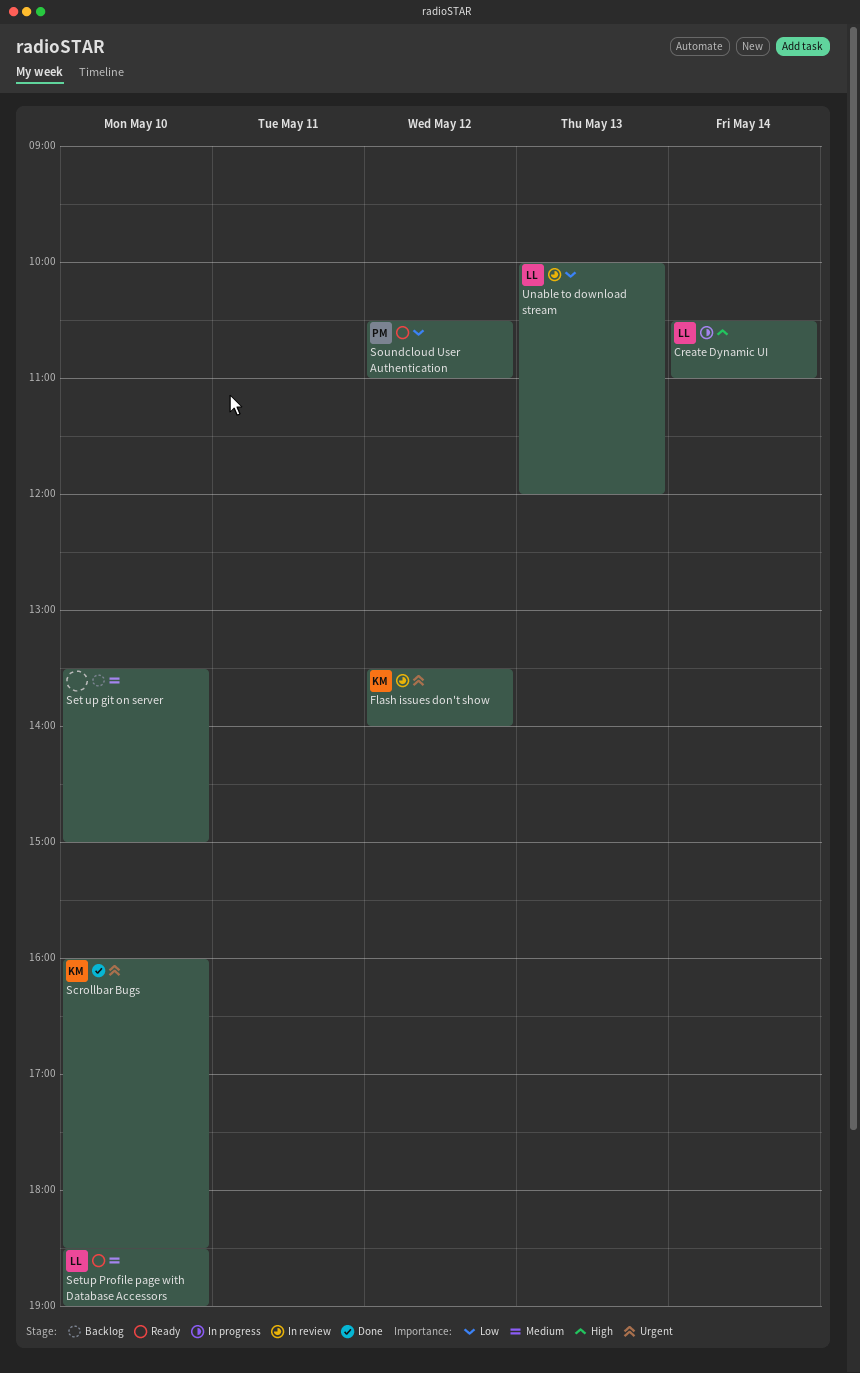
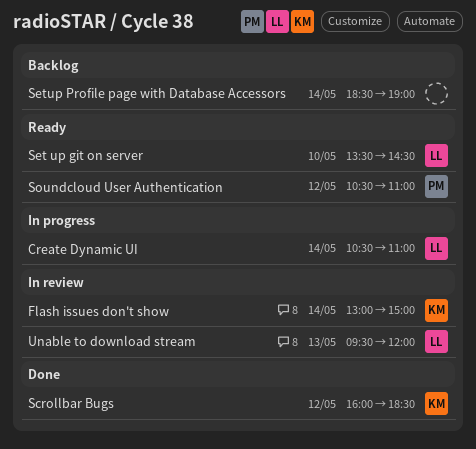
Flash issues don't show, day: May 12 -> May 14
Flash issues don't show, begins: 13:30 -> 13:00
Flash issues don't show, ends: 14:00 -> 15:00
Scrollbar Bugs, day: May 10 -> May 12
Set up git on server, status: Backlog -> Ready
Set up git on server, owner: none -> LL
Set up git on server, ends: 15:00 -> 14:30
Setup Profile page with Database Accessors, status: Ready -> Backlog
Setup Profile page with Database Accessors, owner: LL -> none
Setup Profile page with Database Accessors, day: May 10 -> May 14
Unable to download stream, begins: 10:00 -> 09:30

